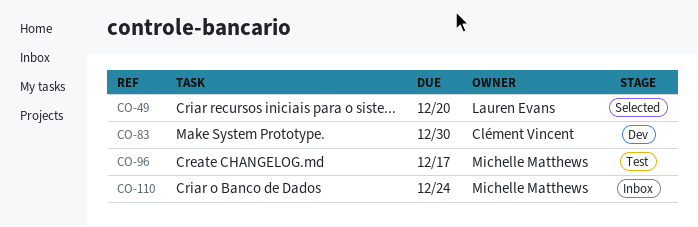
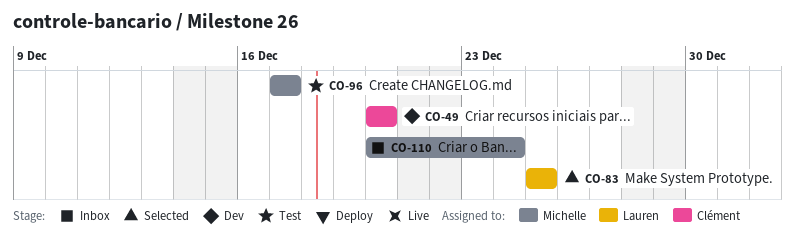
CO-49, status: Selected -> Dev
CO-49, owner: Lauren Evans -> Clément Vincent
CO-83, status: Dev -> Selected
CO-83, owner: Clément Vincent -> Lauren Evans
CO-83, due: Dec 30 -> Dec 25

